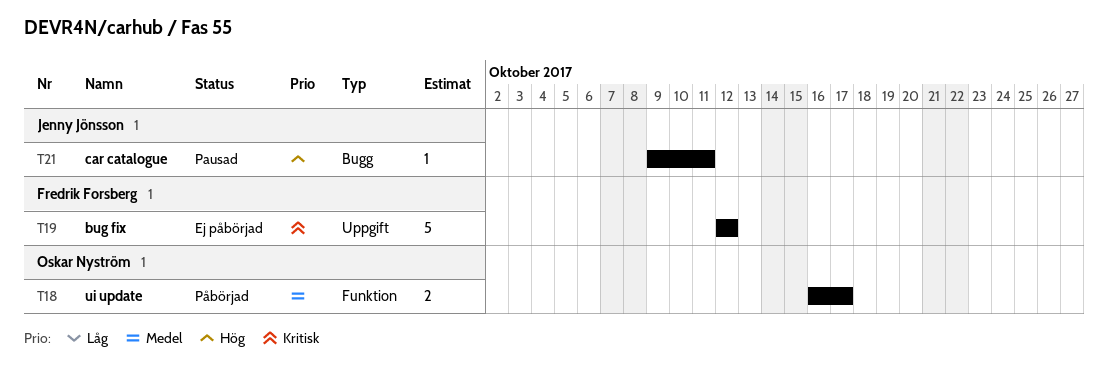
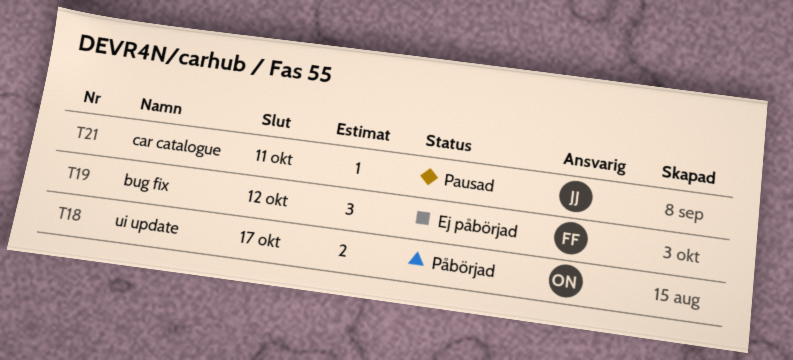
T19, estimate: 5 -> 3

